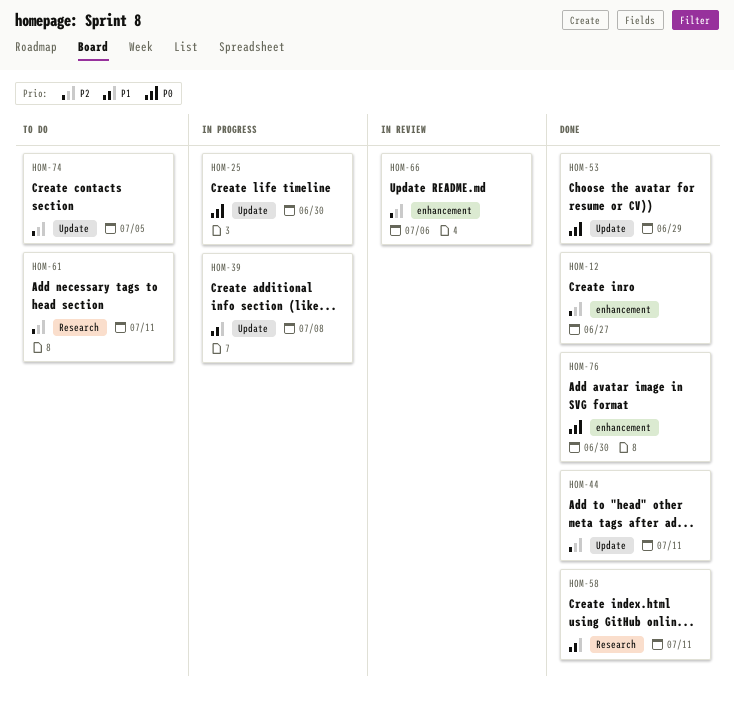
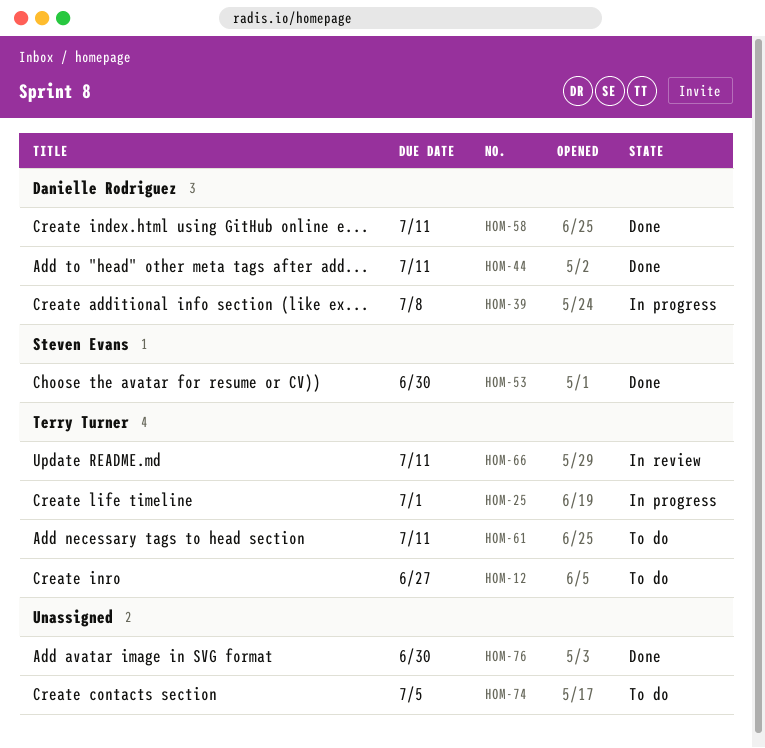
HOM-12, status: Done -> To do
HOM-25, due: Jun 30 -> Jul 1
HOM-53, due: Jun 29 -> Jun 30
HOM-66, due: Jul 6 -> Jul 11

